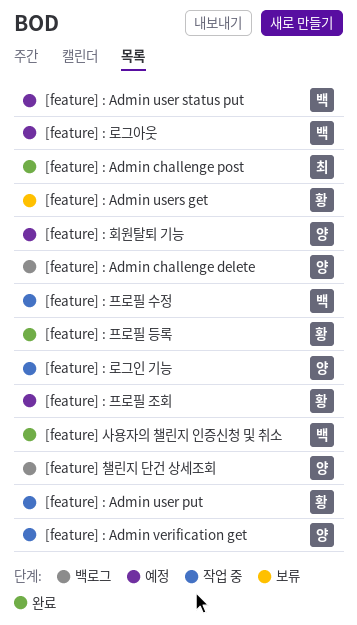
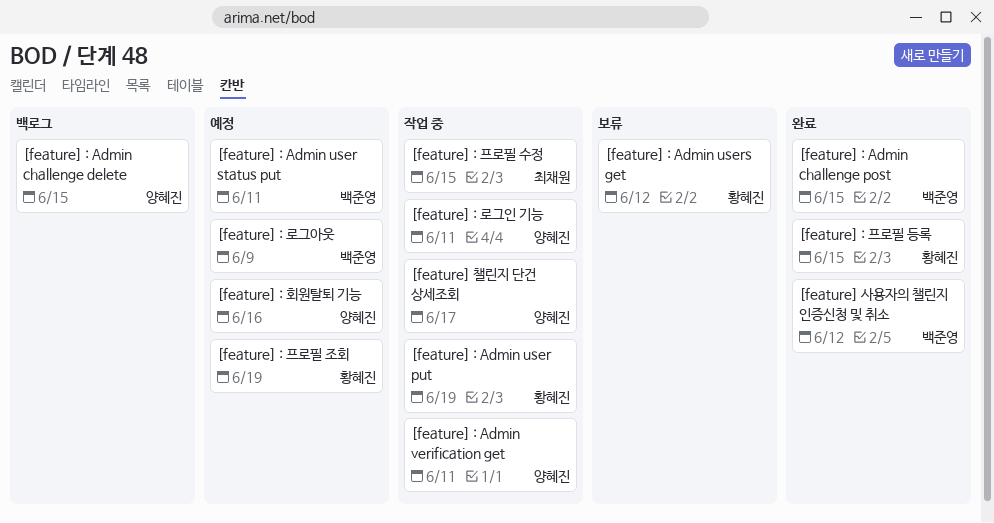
[feature] : Admin challenge post, owner: 최채원 -> 백준영
[feature] : 프로필 수정, owner: 백준영 -> 최채원
[feature] 챌린지 단건 상세조회, status: 백로그 -> 작업 중

